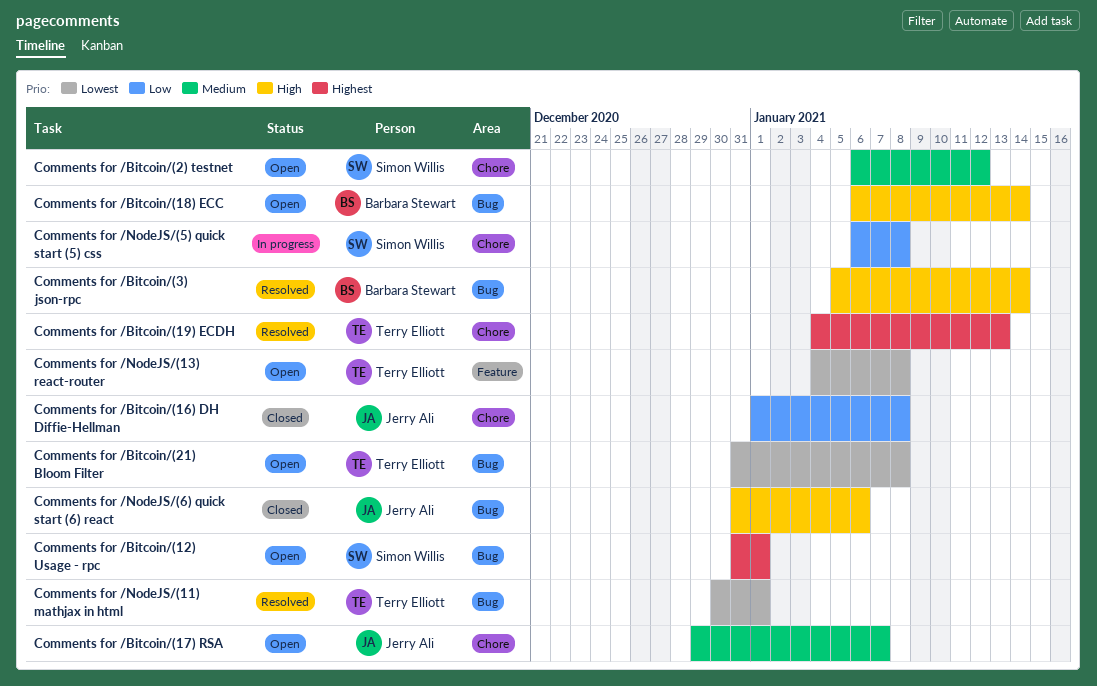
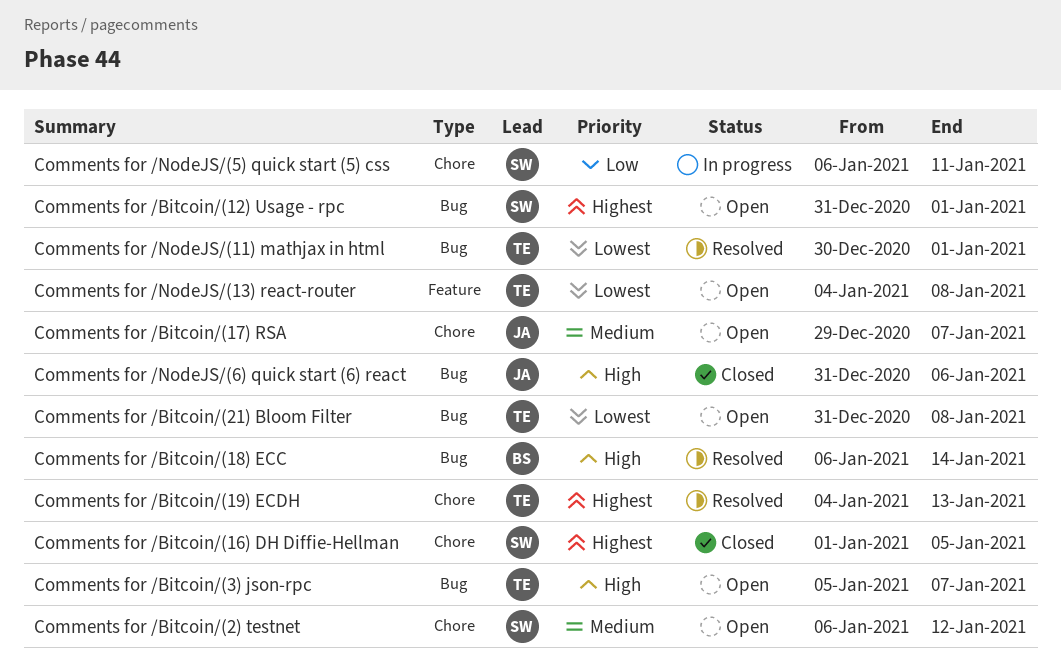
Comments for /Bitcoin/(16) DH Diffie-Hellman, owner: Jerry Ali -> Simon Willis
Comments for /Bitcoin/(16) DH Diffie-Hellman, priority: Low -> Highest
Comments for /Bitcoin/(16) DH Diffie-Hellman, due: Jan 8 -> Jan 5
Comments for /Bitcoin/(18) ECC, status: Open -> Resolved
Comments for /Bitcoin/(3) json-rpc, status: Resolved -> Open
Comments for /Bitcoin/(3) json-rpc, owner: Barbara Stewart -> Terry Elliott
Comments for /Bitcoin/(3) json-rpc, due: Jan 14 -> Jan 7
Comments for /NodeJS/(5) quick start (5) css, due: Jan 8 -> Jan 11

